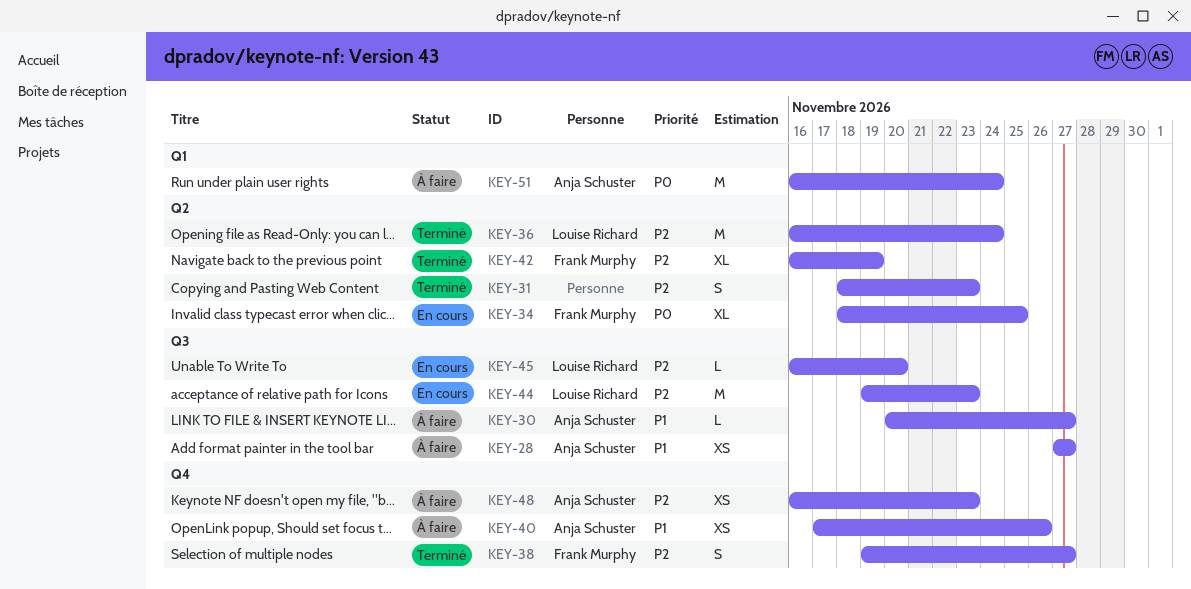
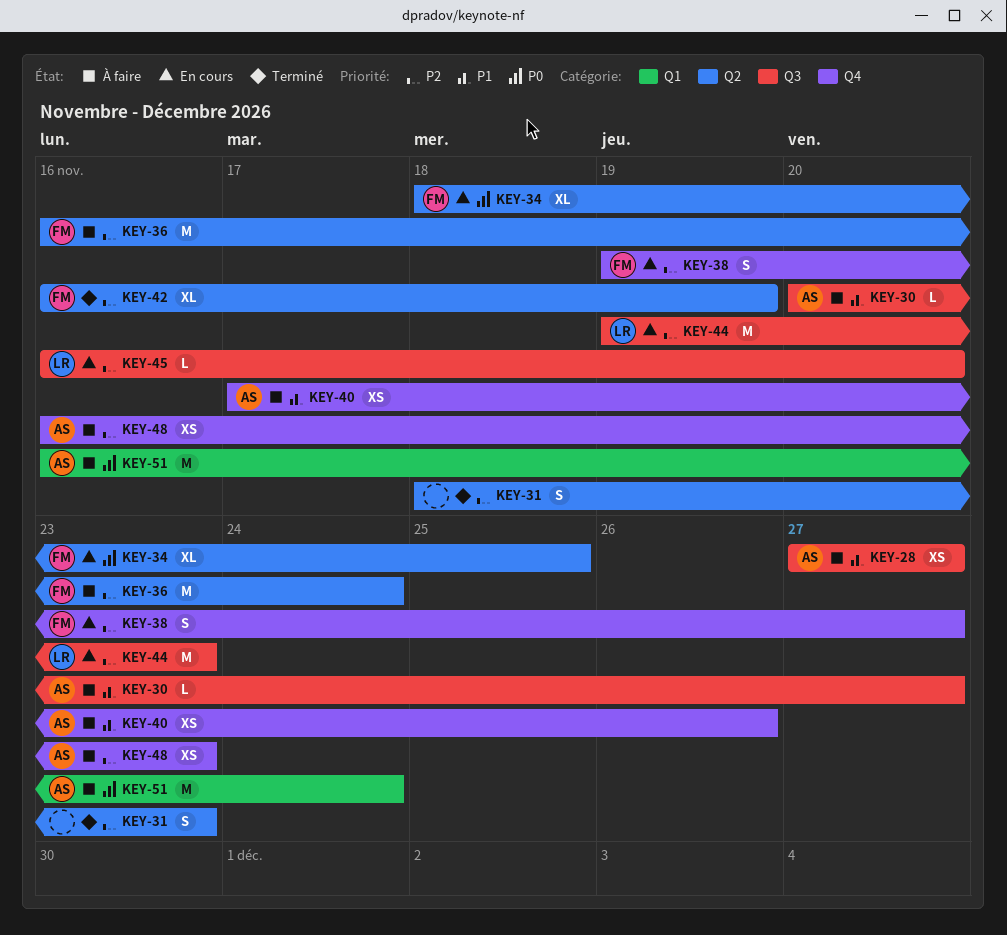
KEY-36, status: Terminé -> À faire
KEY-36, owner: Louise Richard -> Frank Murphy
KEY-38, status: Terminé -> En cours

